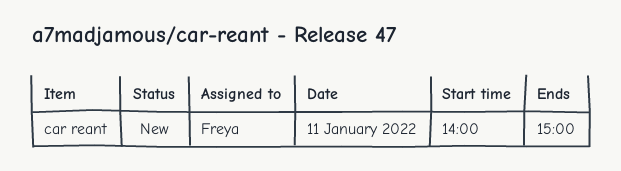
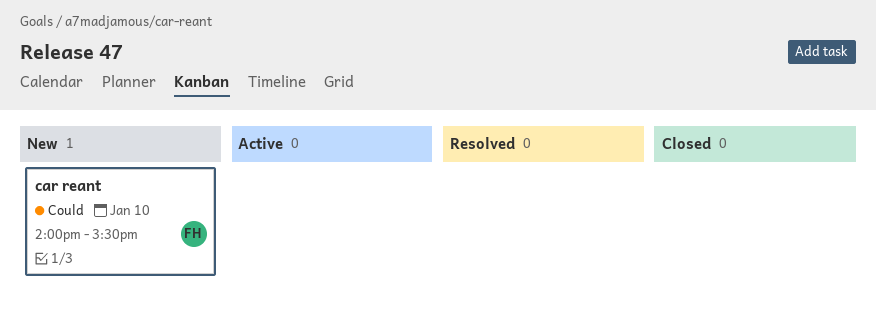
car reant, day: Jan 11 -> Jan 10
car reant, ends: 15:00 -> 15:30

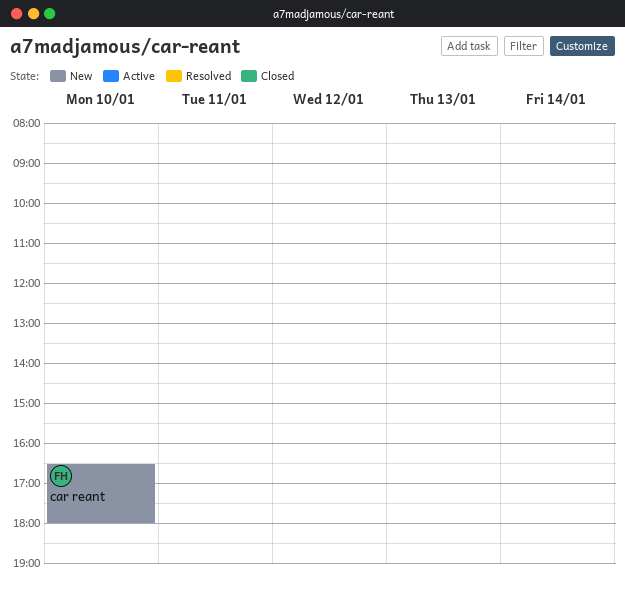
car reant, begins: 14:00 -> 16:30
car reant, ends: 15:30 -> 18:00

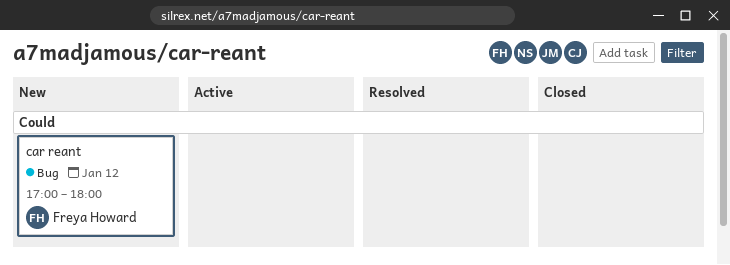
car reant, day: Jan 10 -> Jan 12
car reant, begins: 16:30 -> 17:00

